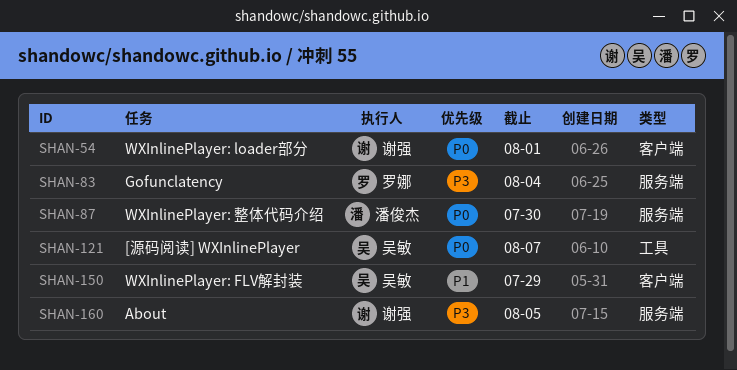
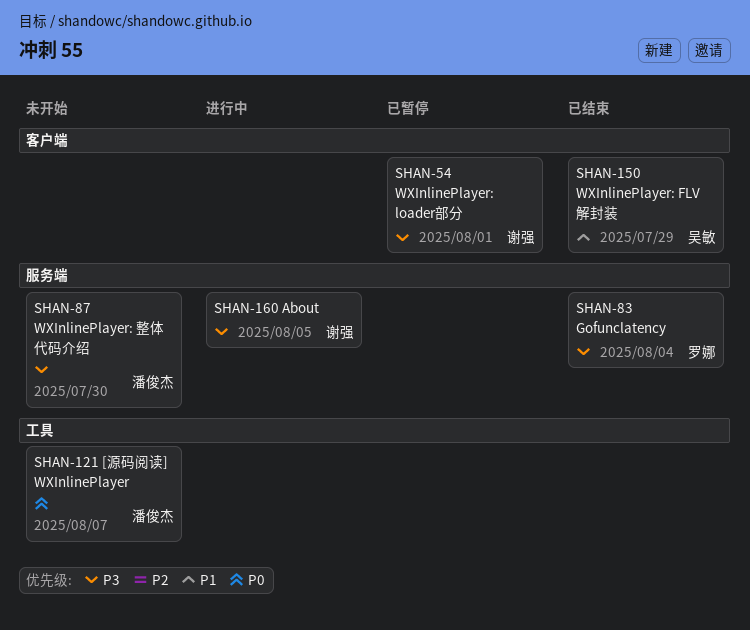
SHAN-54, priority: P0 -> P3
SHAN-87, priority: P0 -> P3
SHAN-121, owner: 吴敏 -> 潘俊杰

